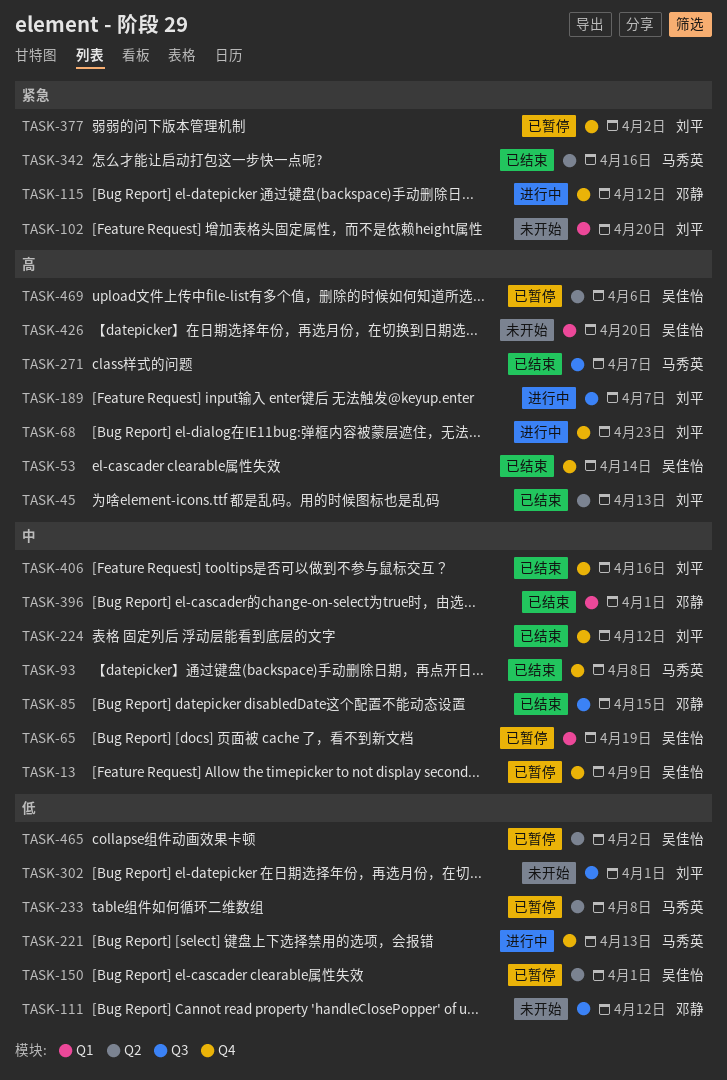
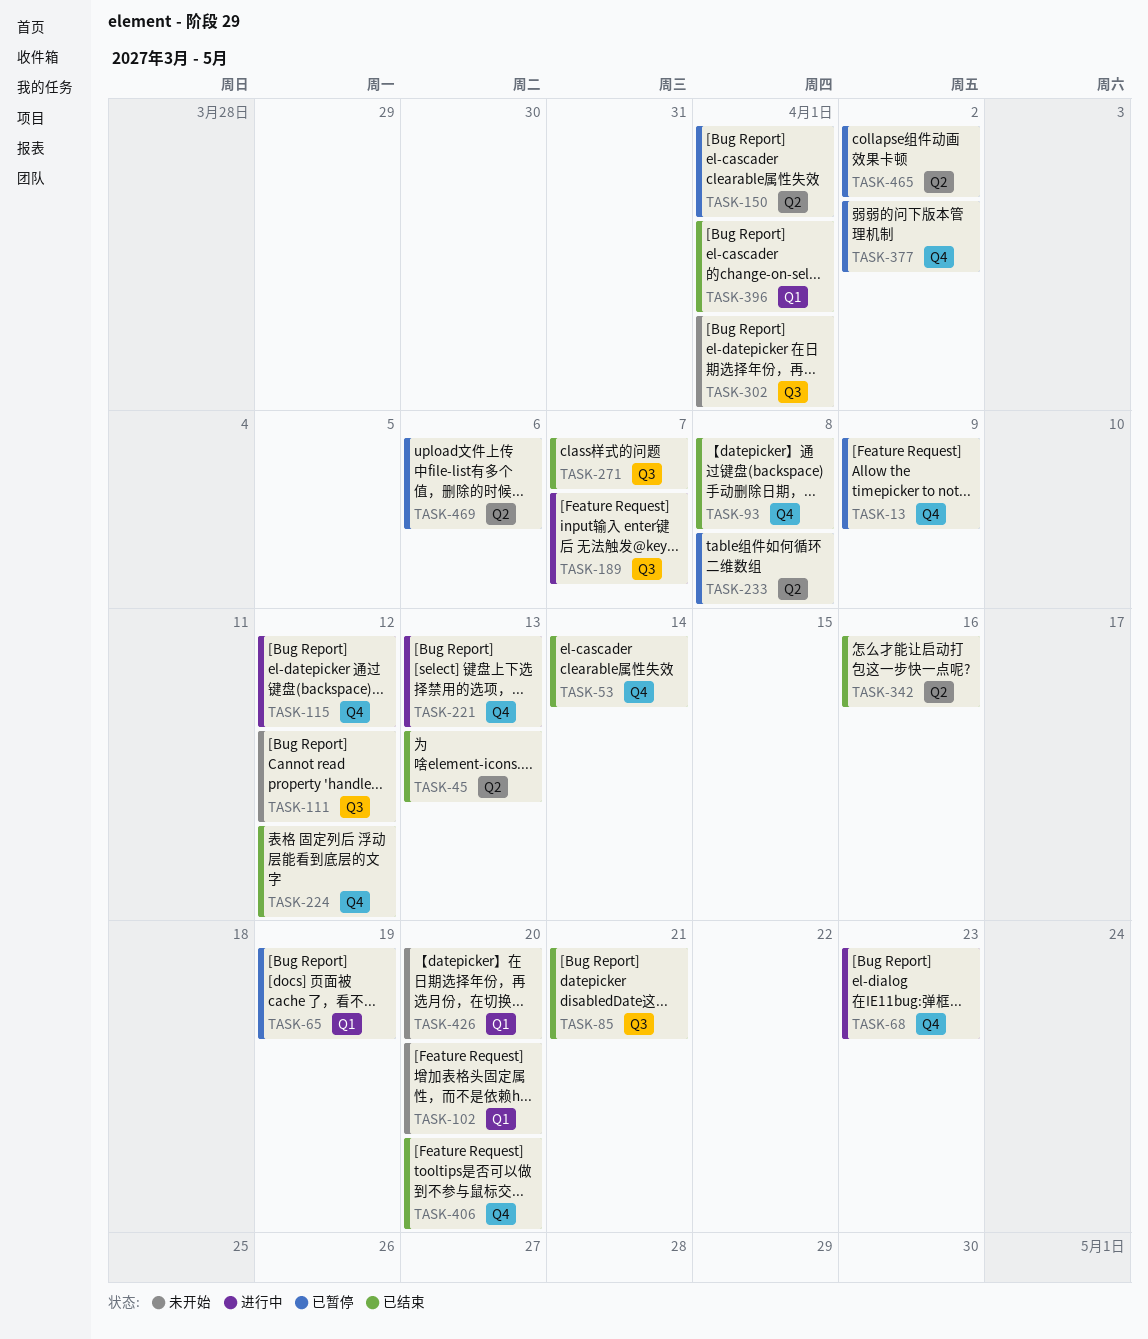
TASK-85, due: Apr 15 -> Apr 21
TASK-406, due: Apr 16 -> Apr 20

